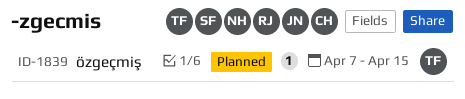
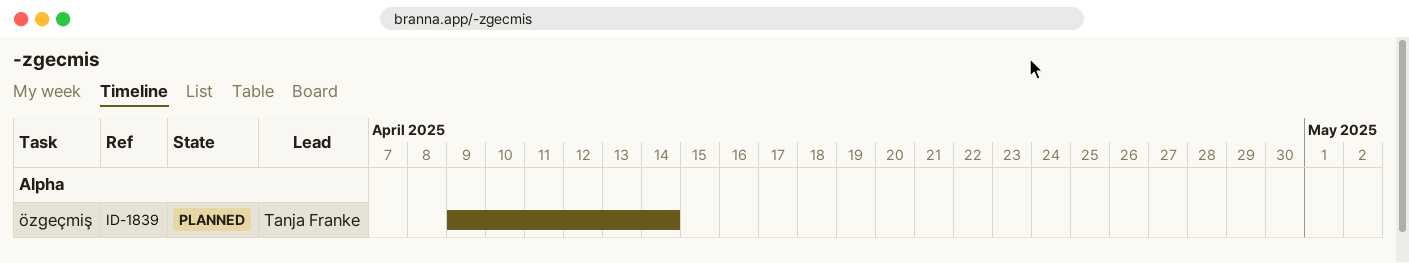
ID-1839, start: Apr 7 -> Apr 9
ID-1839, due: Apr 15 -> Apr 14

